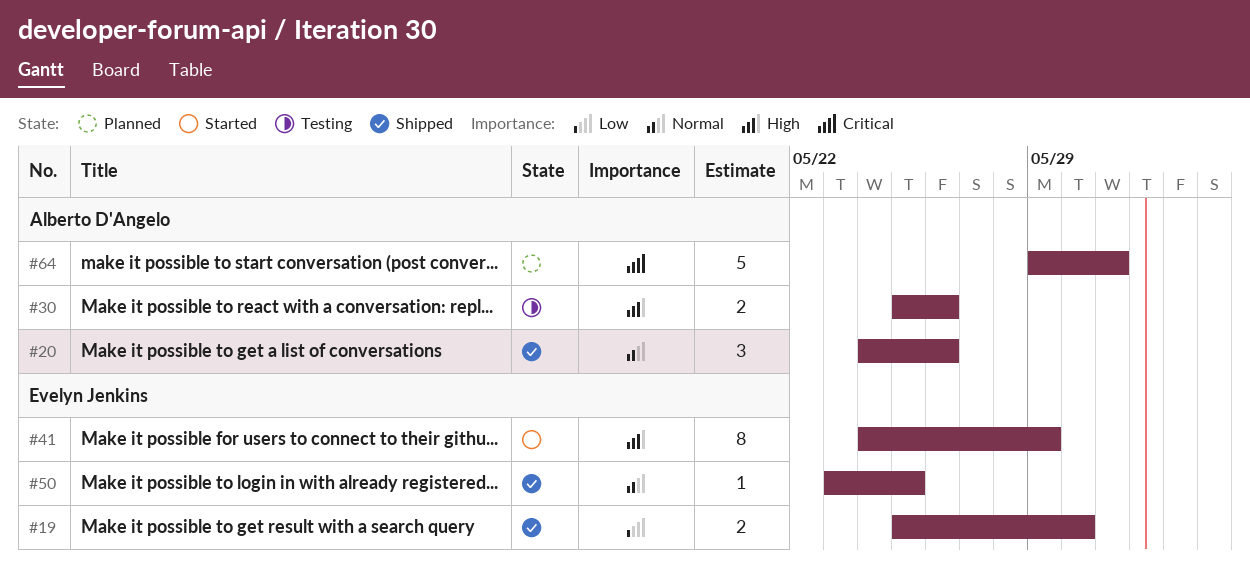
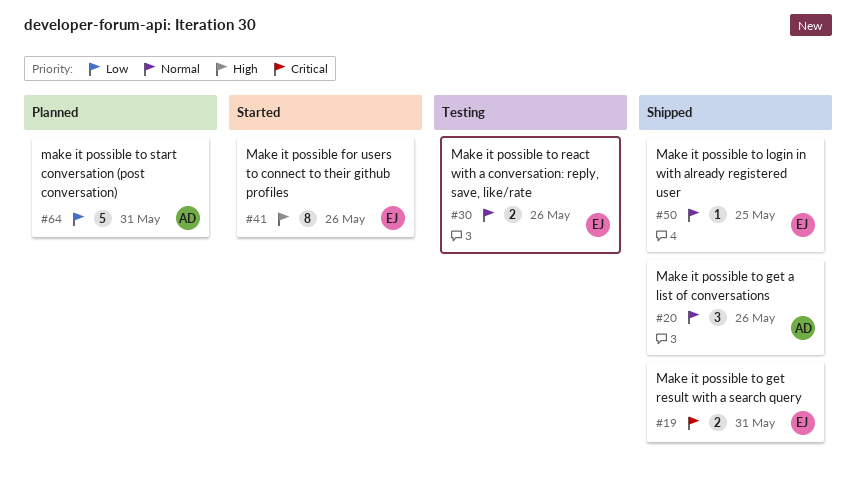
#19, priority: Low -> Critical
#19, due: May 30 -> May 31
#30, owner: Alberto D'Angelo -> Evelyn Jenkins
#30, priority: High -> Normal
#41, due: May 29 -> May 26
#64, priority: Critical -> Low

